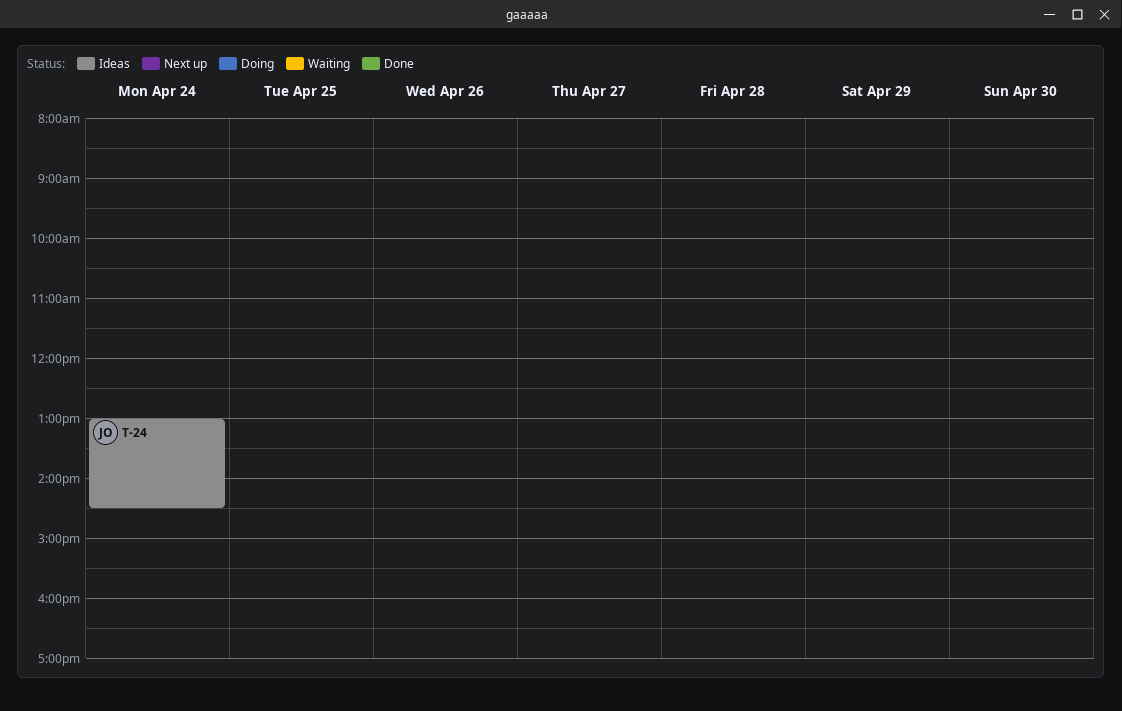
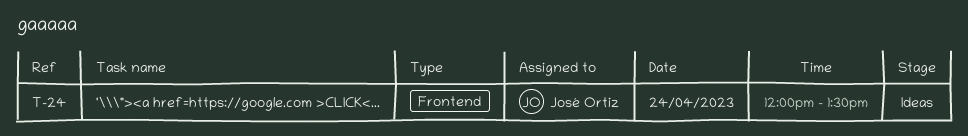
T-24, begins: 13:00 -> 12:00
T-24, ends: 14:30 -> 13:30

